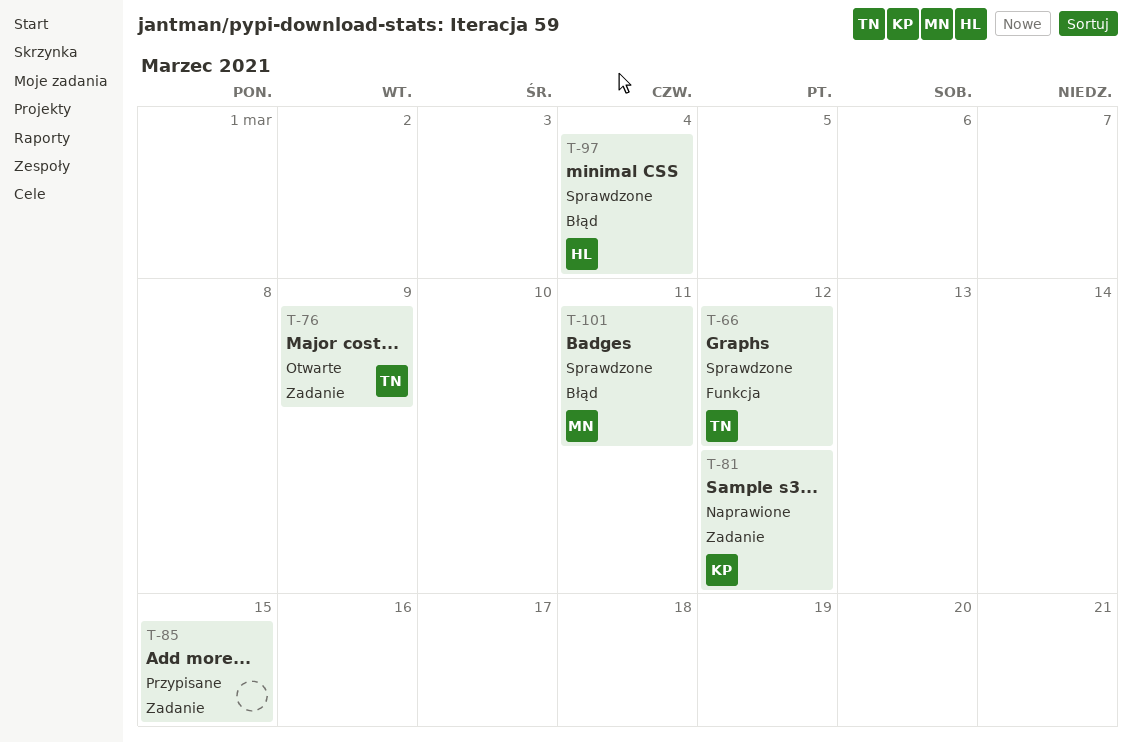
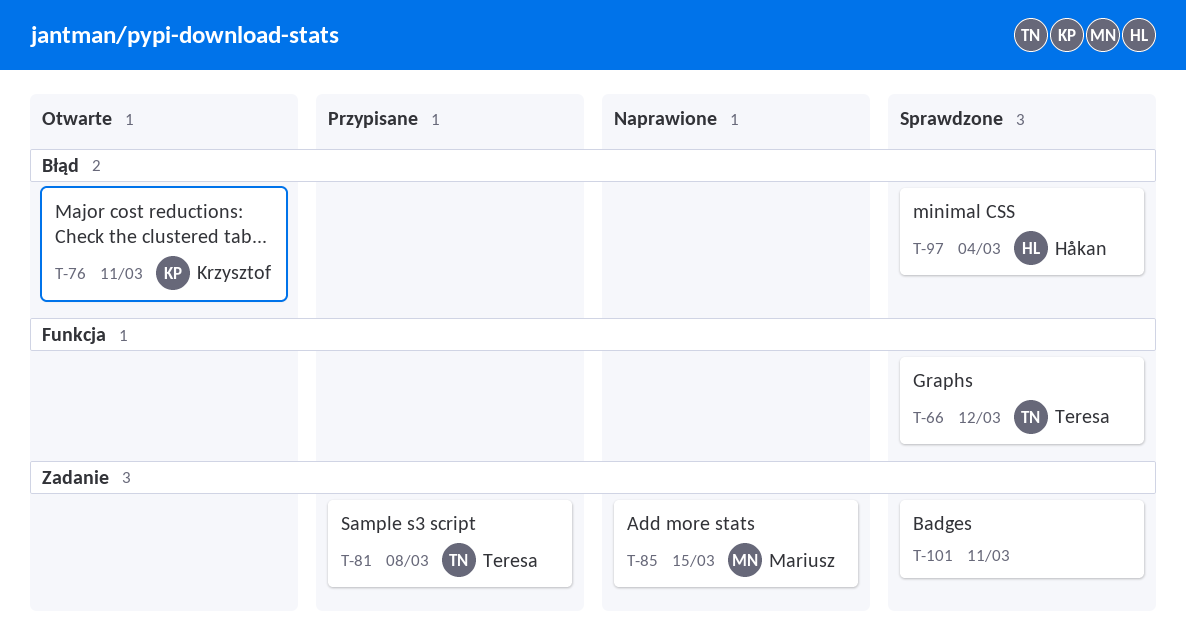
T-76, owner: Teresa -> Krzysztof
T-76, label: Zadanie -> Błąd
T-76, due: Mar 9 -> Mar 11
T-81, status: Naprawione -> Przypisane
T-81, owner: Krzysztof -> Teresa
T-81, due: Mar 12 -> Mar 8
T-85, status: Przypisane -> Naprawione
T-85, owner: none -> Mariusz
T-101, owner: Mariusz -> none
T-101, label: Błąd -> Zadanie

